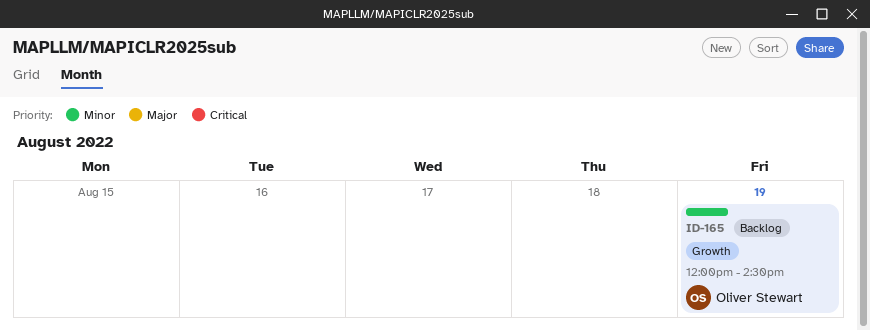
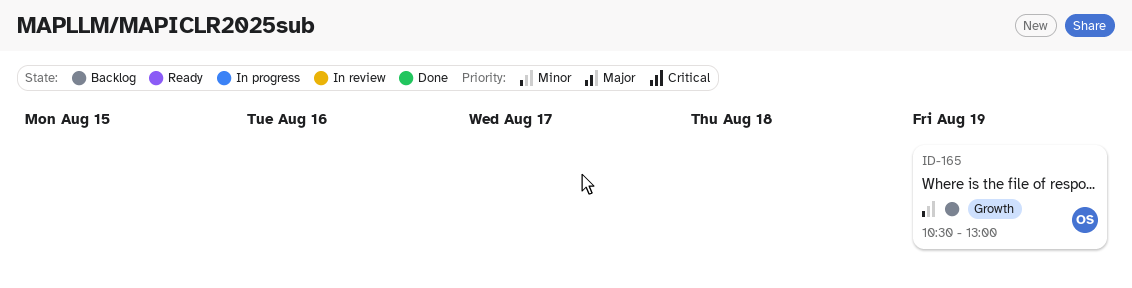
ID-165, begins: 12:00 -> 10:30
ID-165, ends: 14:30 -> 13:00

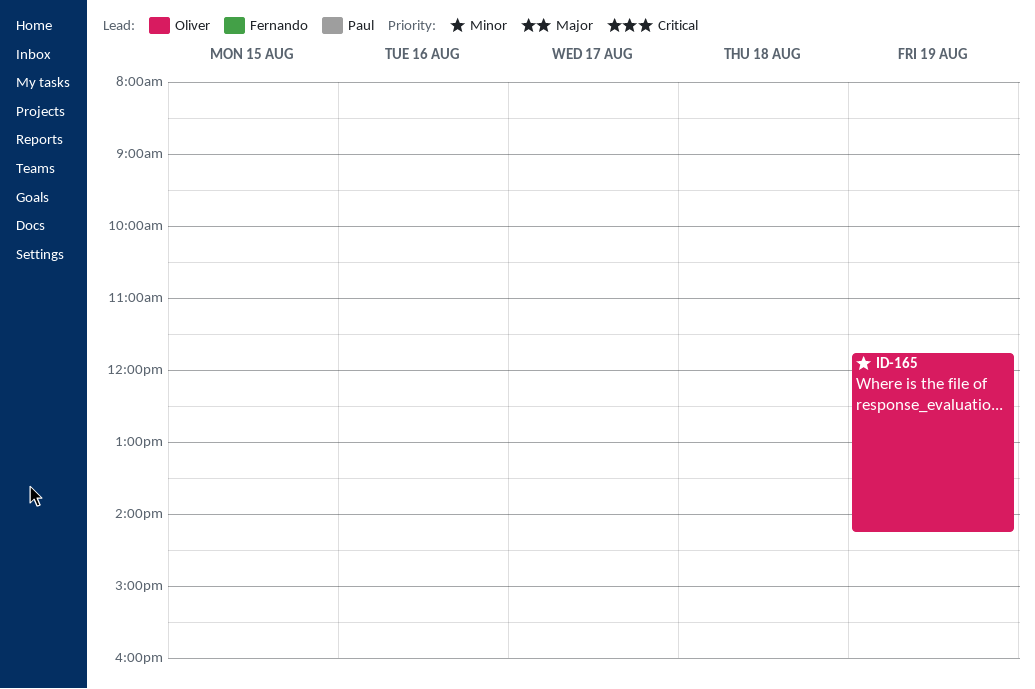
ID-165, begins: 10:30 -> 11:45
ID-165, ends: 13:00 -> 14:15

